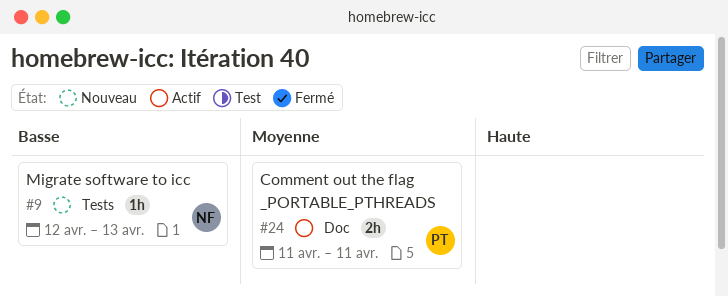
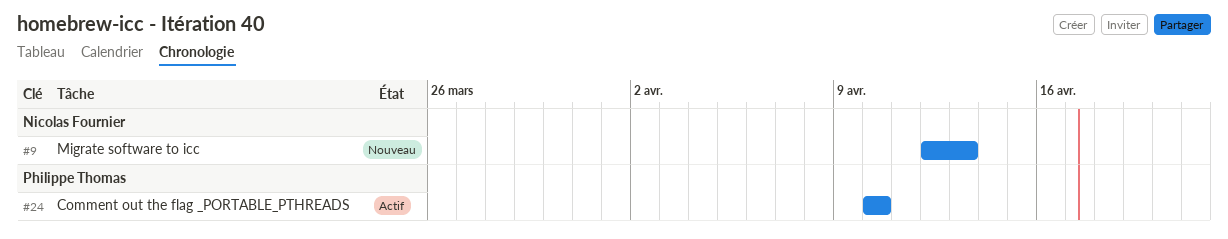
#24, start: Apr 11 -> Apr 10
#24, due: Apr 11 -> Apr 10

